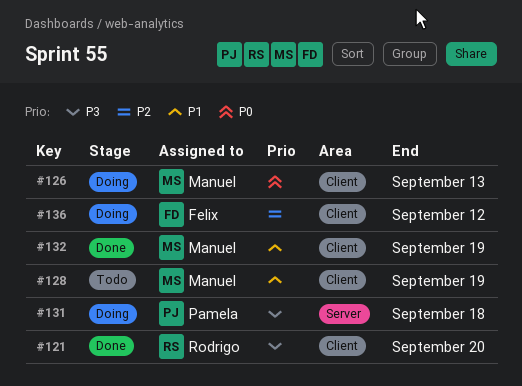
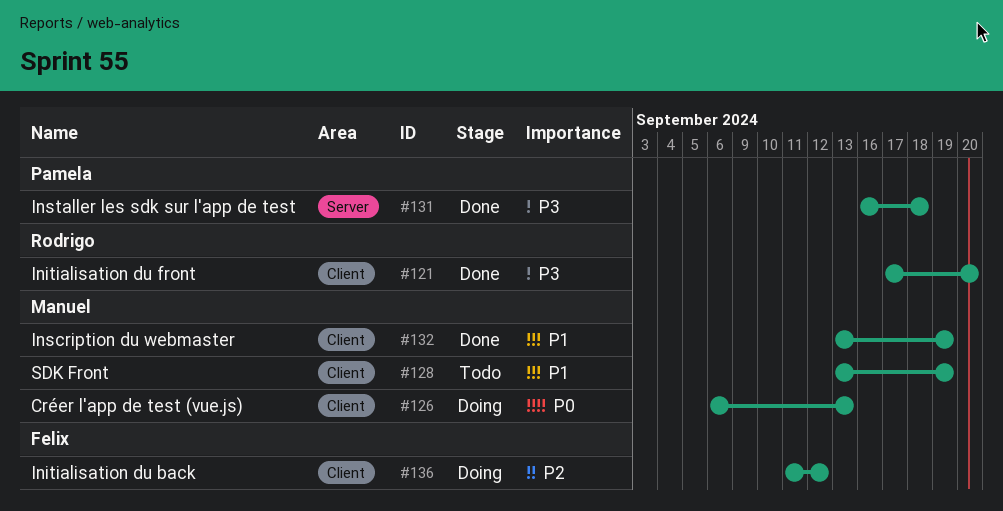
#131, status: Doing -> Done

